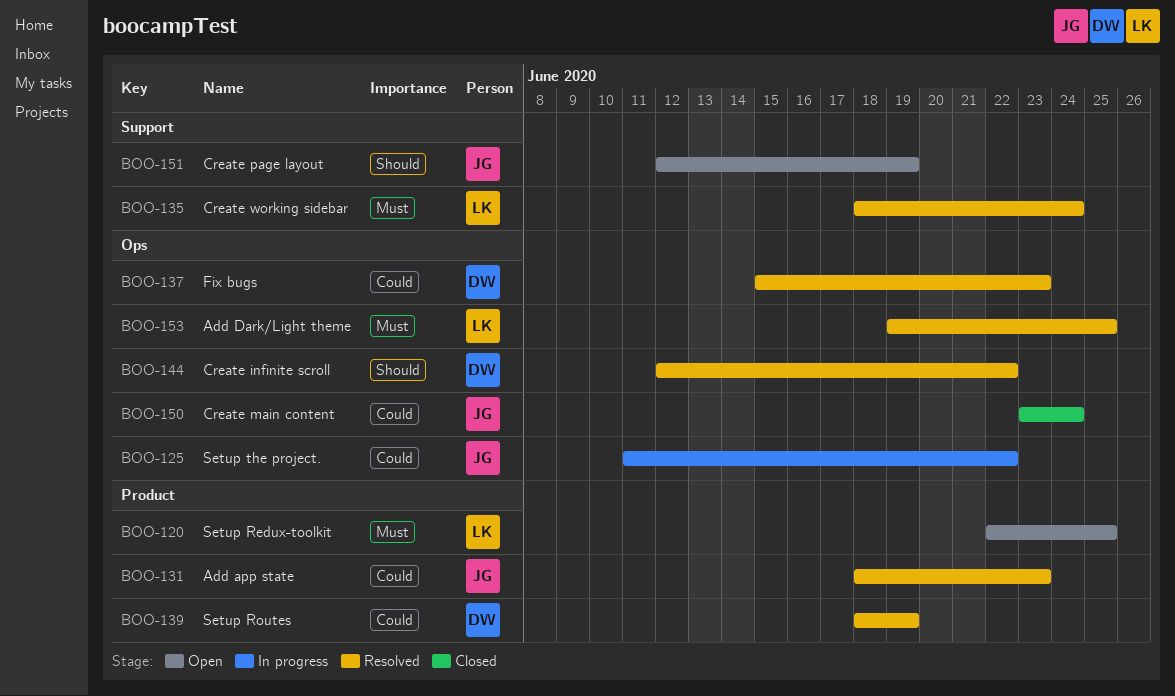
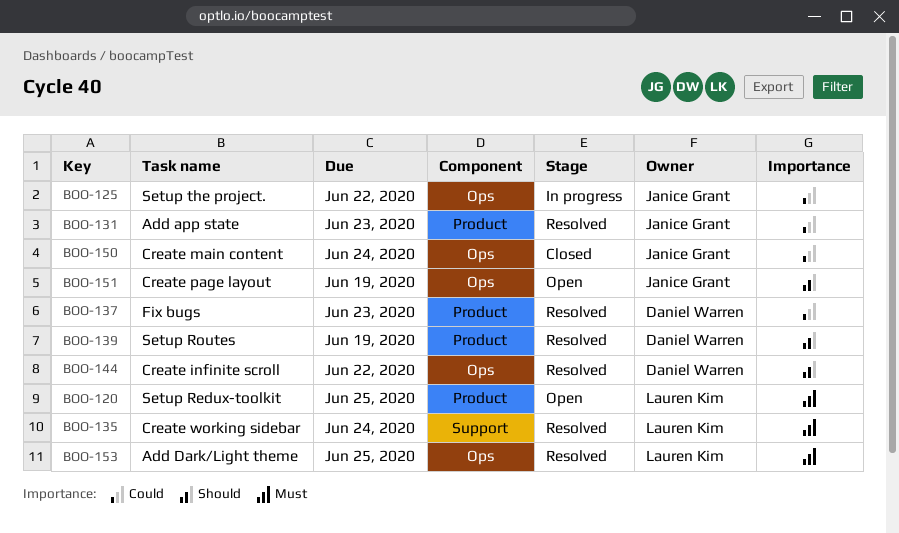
BOO-137, label: Ops -> Product
BOO-139, priority: Could -> Should
BOO-151, label: Support -> Ops

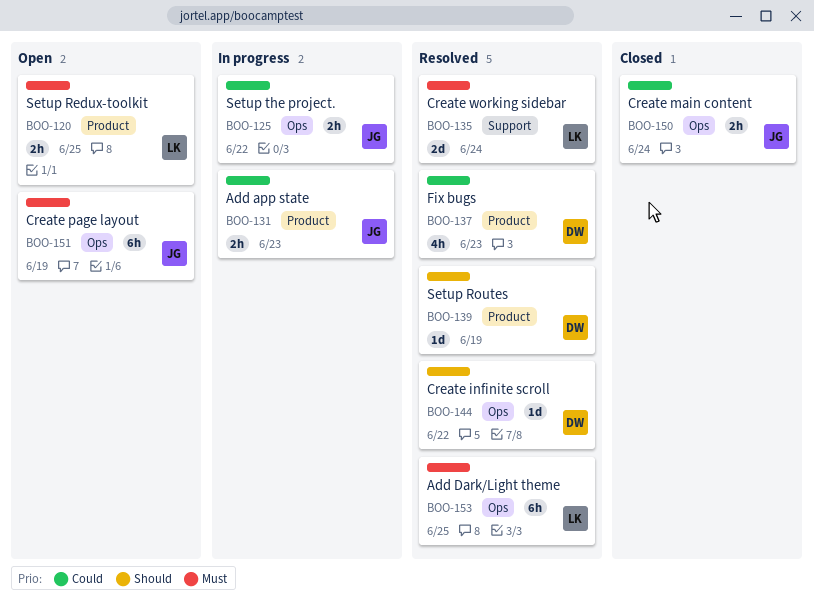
BOO-131, status: Resolved -> In progress
BOO-151, priority: Should -> Must

